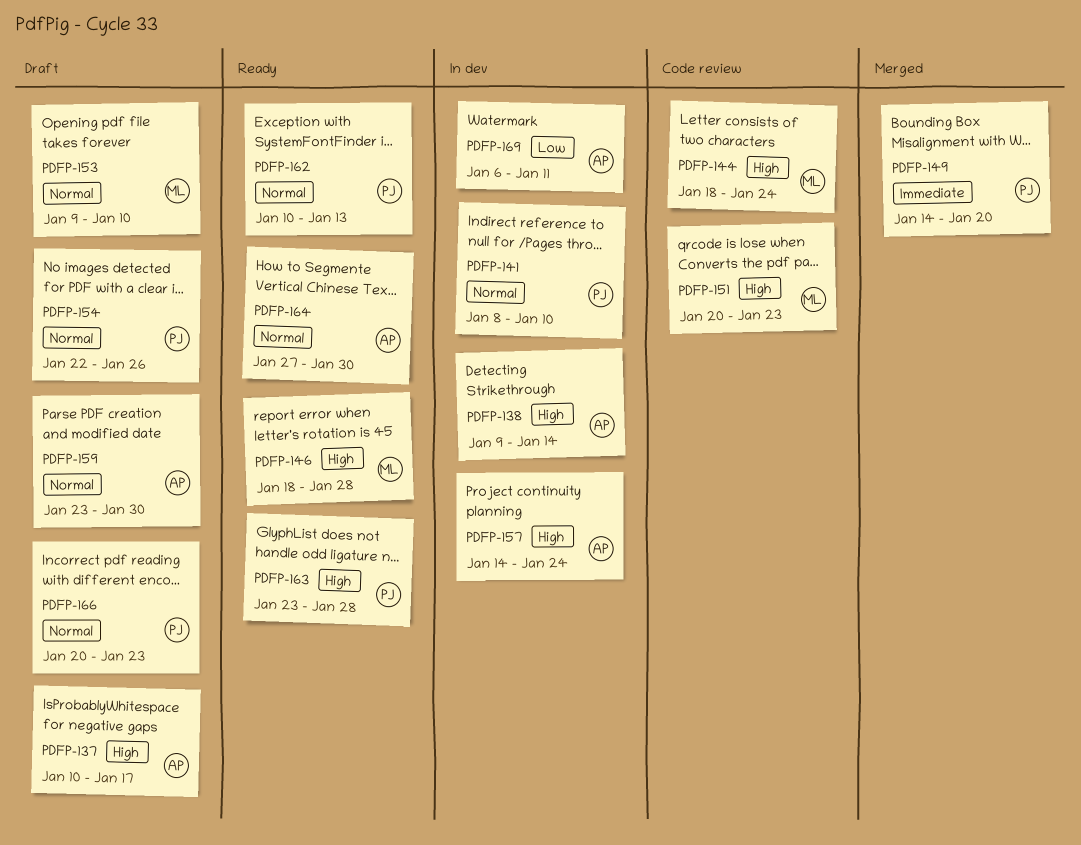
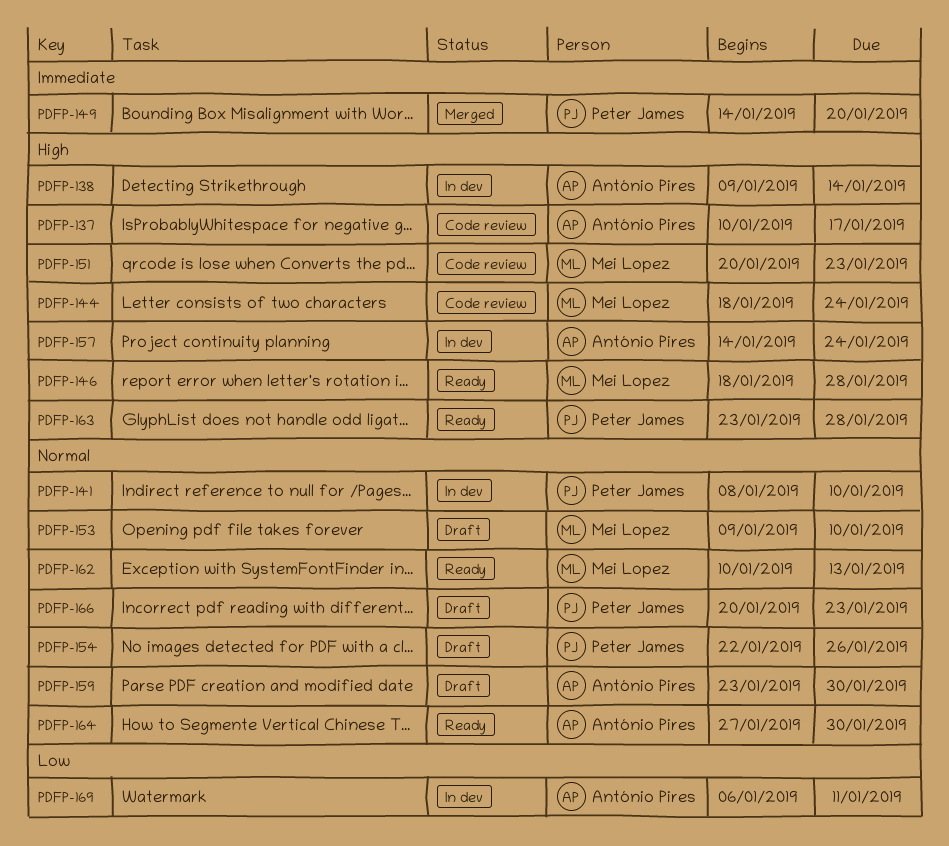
PDFP-137, status: Draft -> Code review
PDFP-162, owner: Peter James -> Mei Lopez

